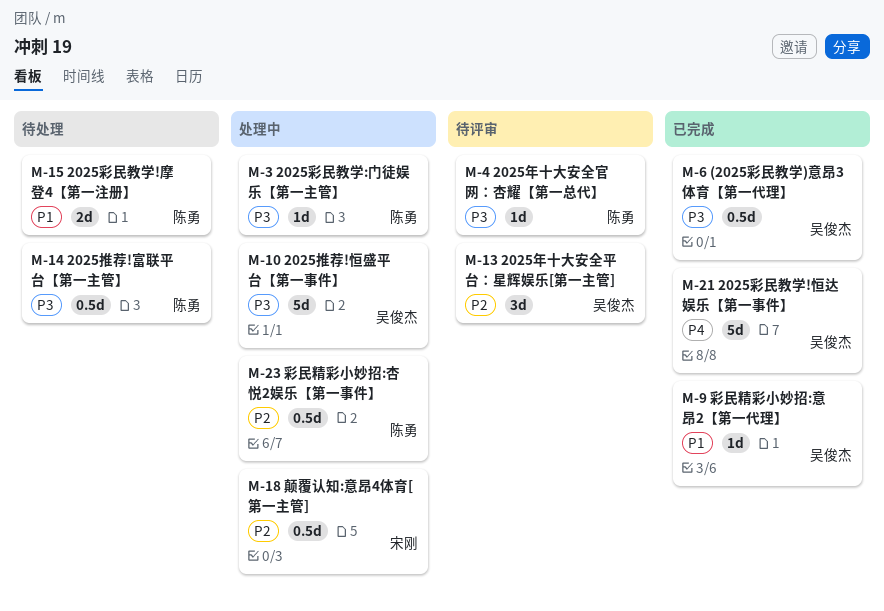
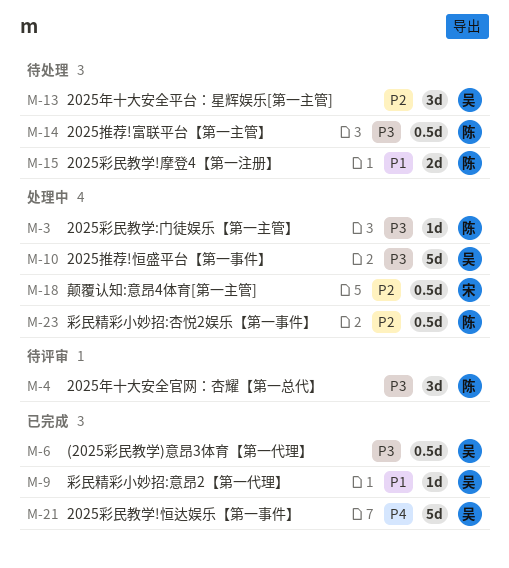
M-4, estimate: 1d -> 3d
M-13, status: 待评审 -> 待处理

